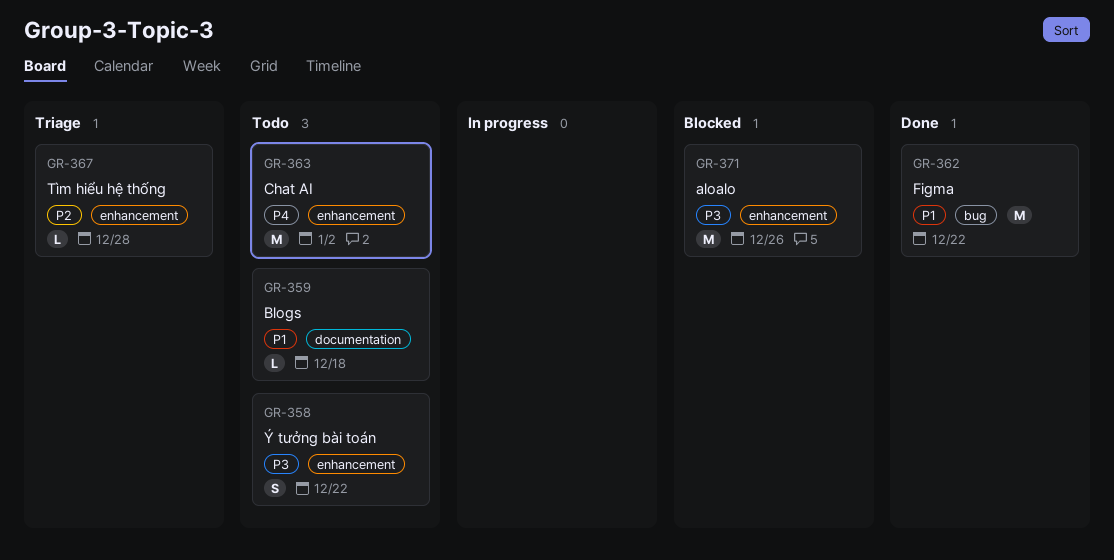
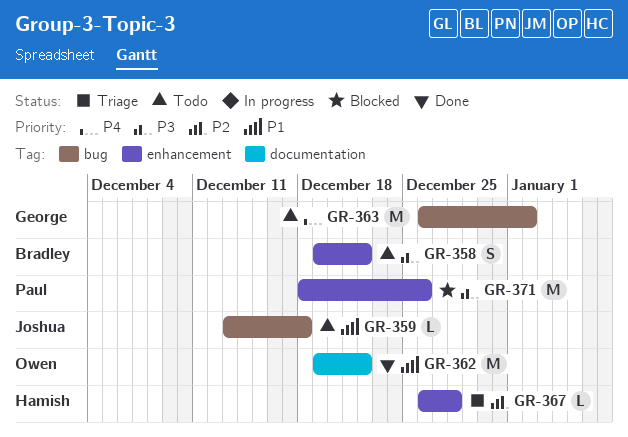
GR-359, label: documentation -> bug
GR-362, label: bug -> documentation
GR-363, label: enhancement -> bug

